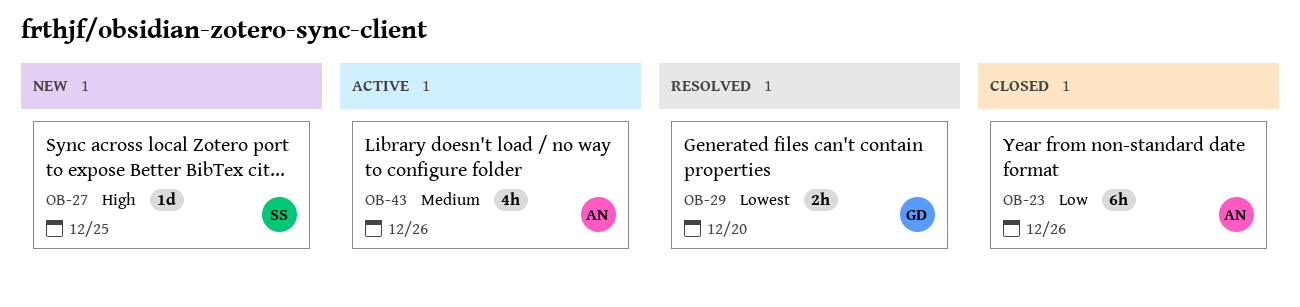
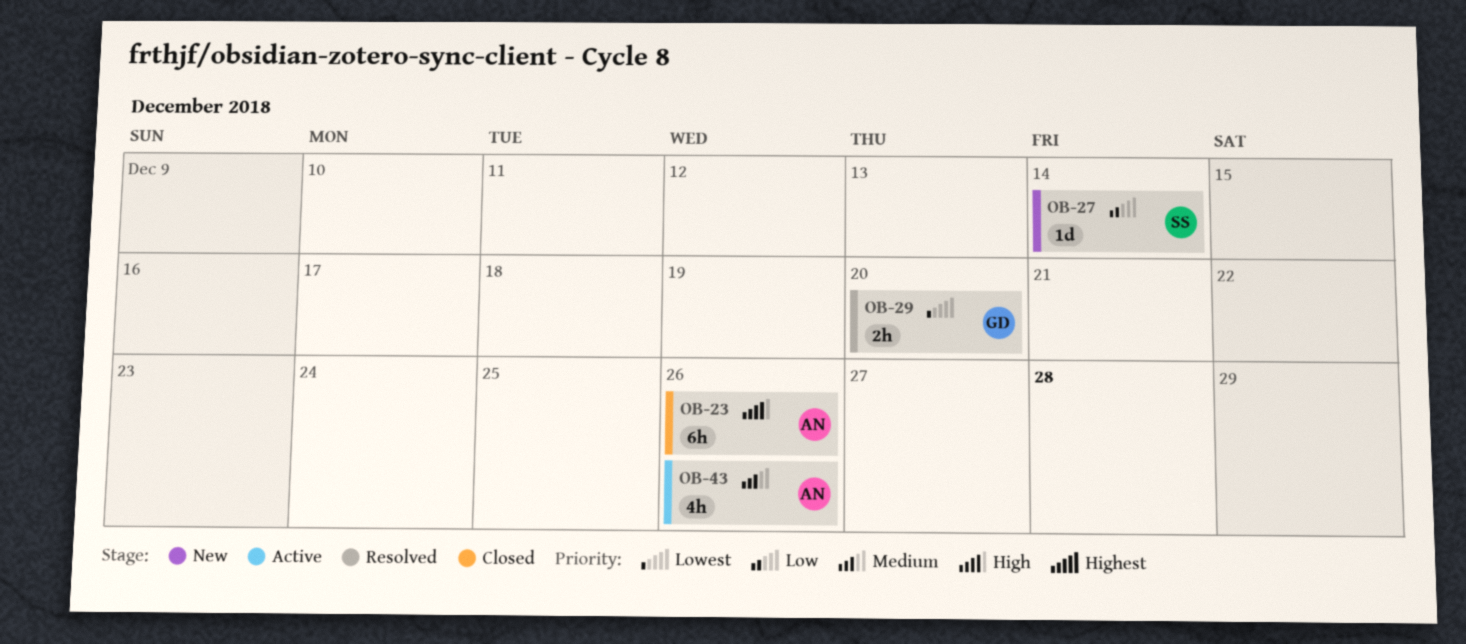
OB-23, priority: Low -> High
OB-27, priority: High -> Low
OB-27, due: Dec 25 -> Dec 14

